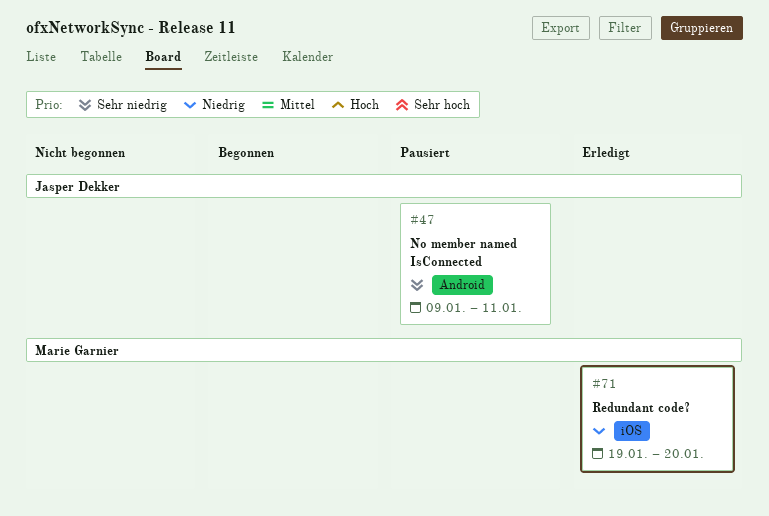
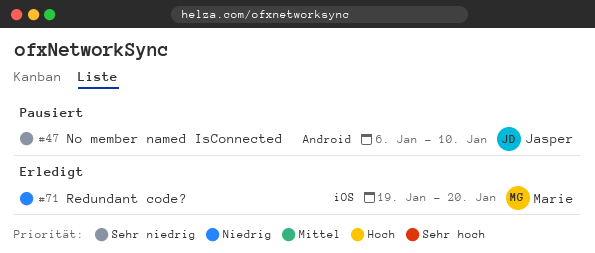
#47, start: Jan 9 -> Jan 6
#47, due: Jan 11 -> Jan 10

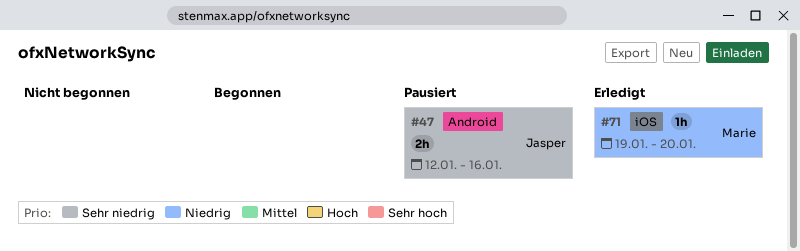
#47, start: Jan 6 -> Jan 12
#47, due: Jan 10 -> Jan 16

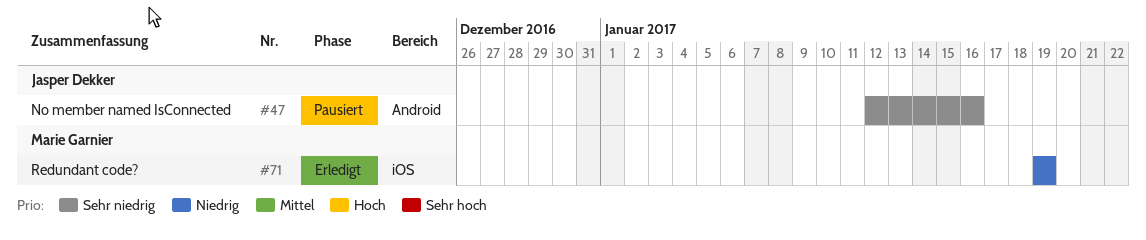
#71, due: Jan 20 -> Jan 19

